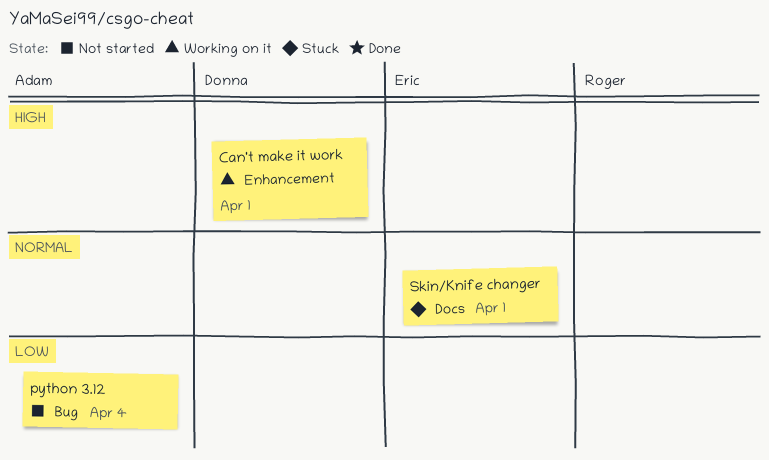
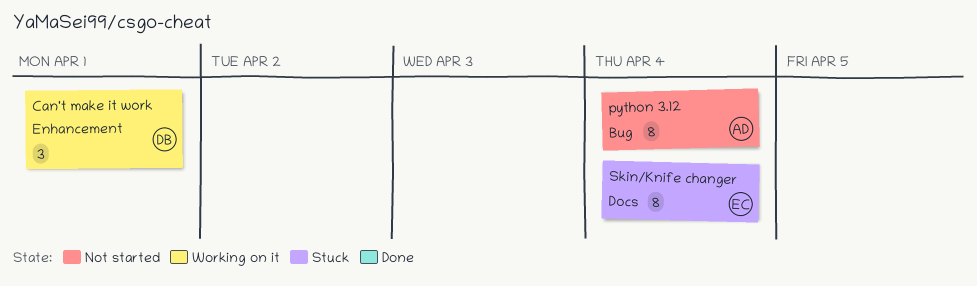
Skin/Knife changer, due: Apr 1 -> Apr 4

